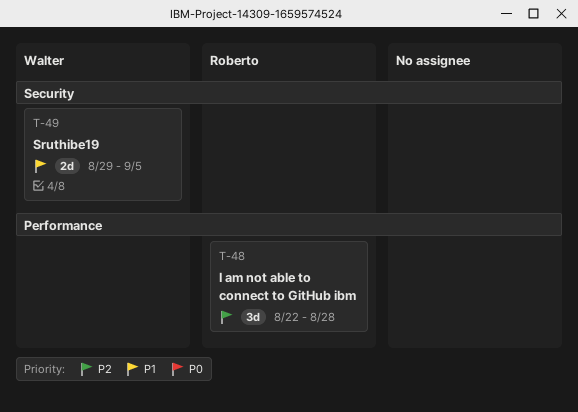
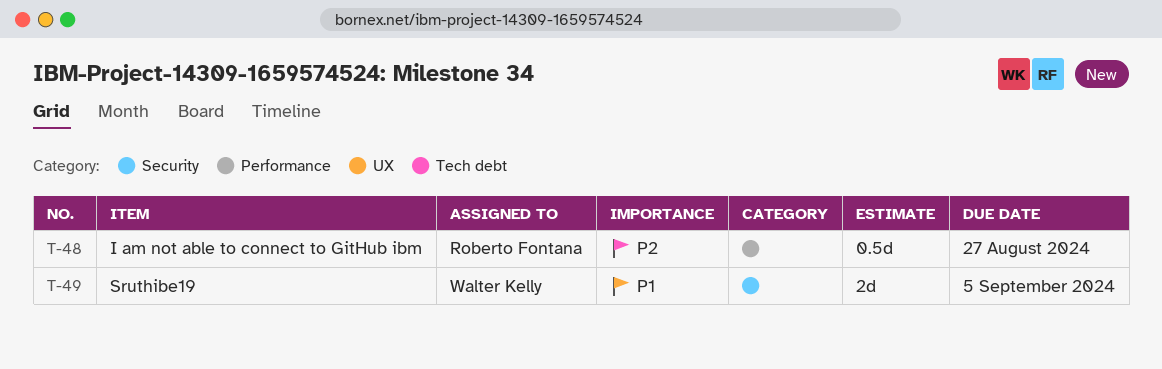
T-48, estimate: 3d -> 0.5d
T-48, due: Aug 28 -> Aug 27

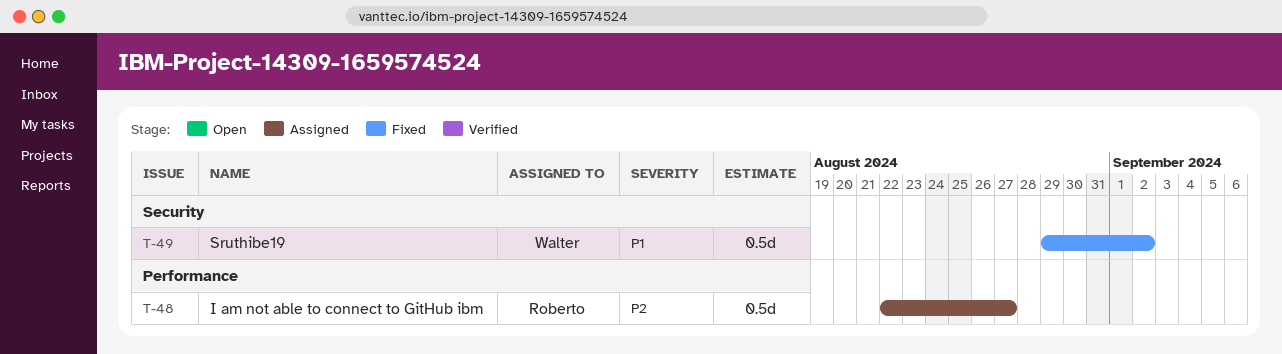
T-49, estimate: 2d -> 0.5d
T-49, due: Sep 5 -> Sep 2

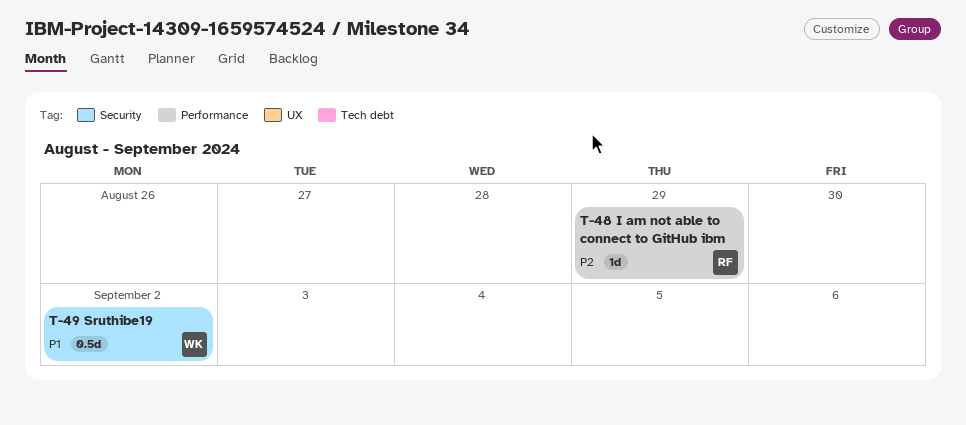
T-48, estimate: 0.5d -> 1d
T-48, due: Aug 27 -> Aug 29

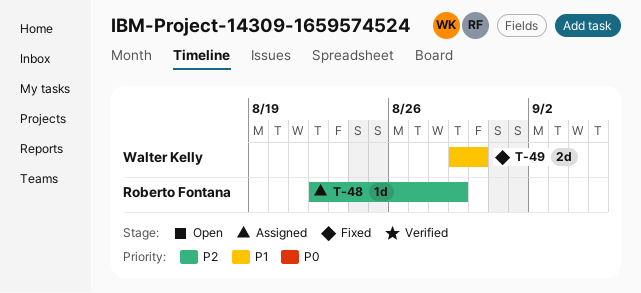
T-49, estimate: 0.5d -> 2d
T-49, due: Sep 2 -> Aug 30

